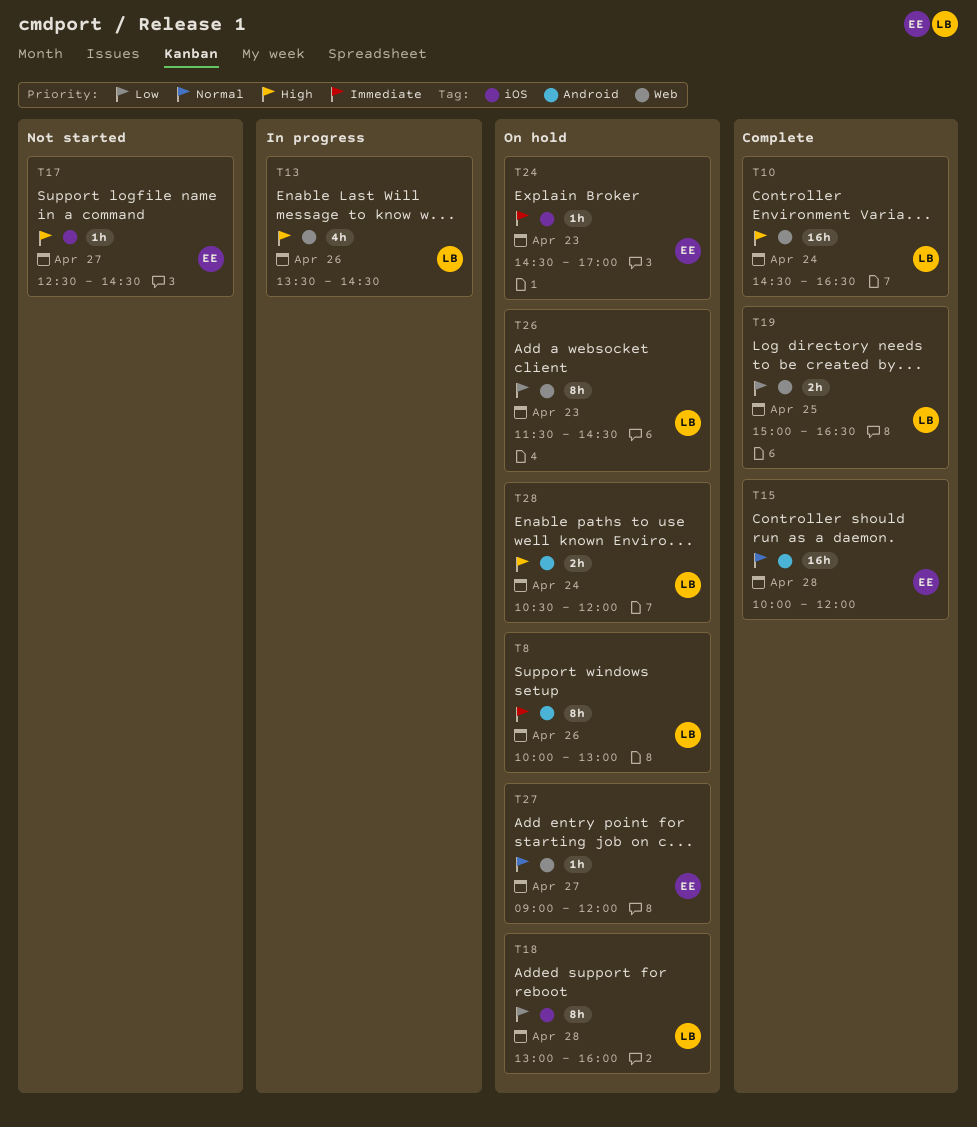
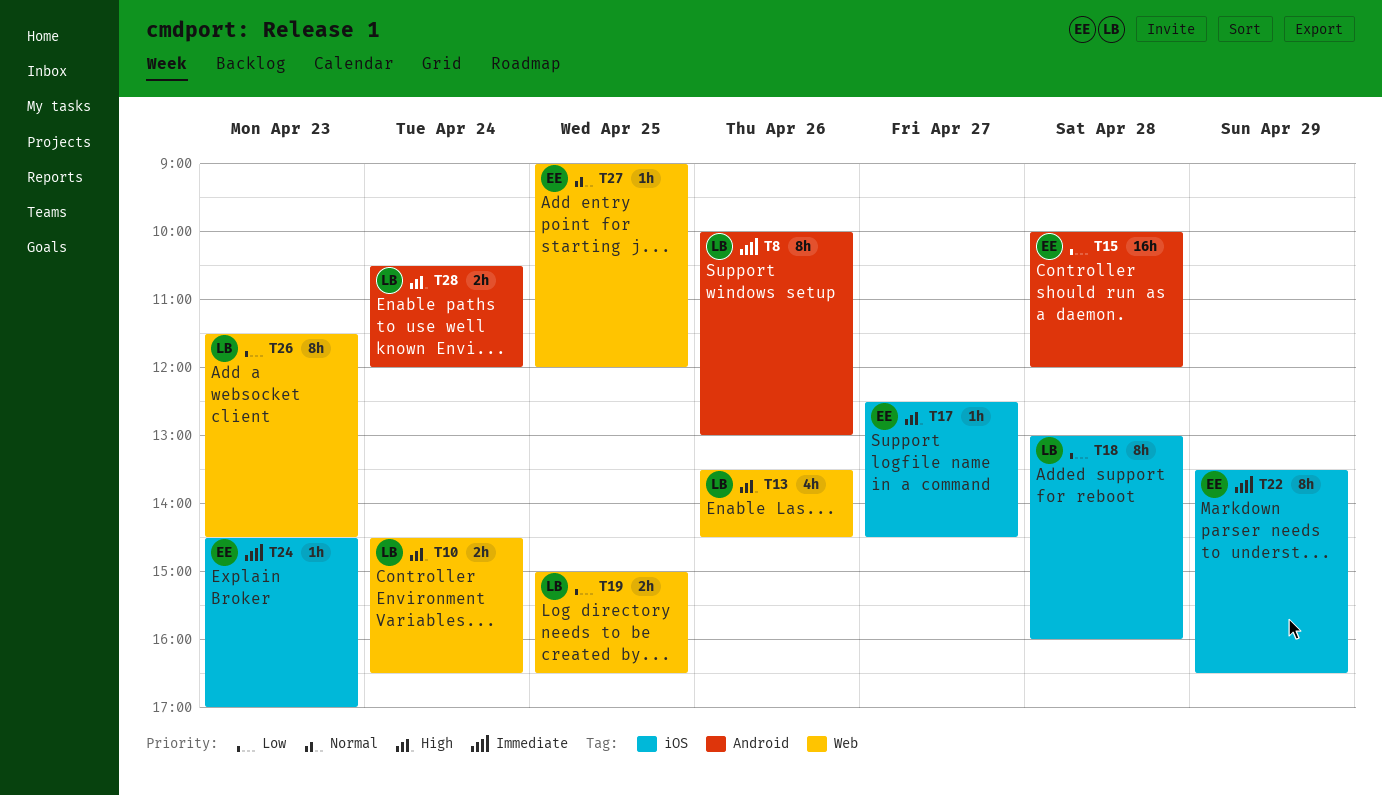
T10, estimate: 16h -> 2h
T15, priority: Normal -> Low
T22: none -> present
T27, day: Apr 27 -> Apr 25

